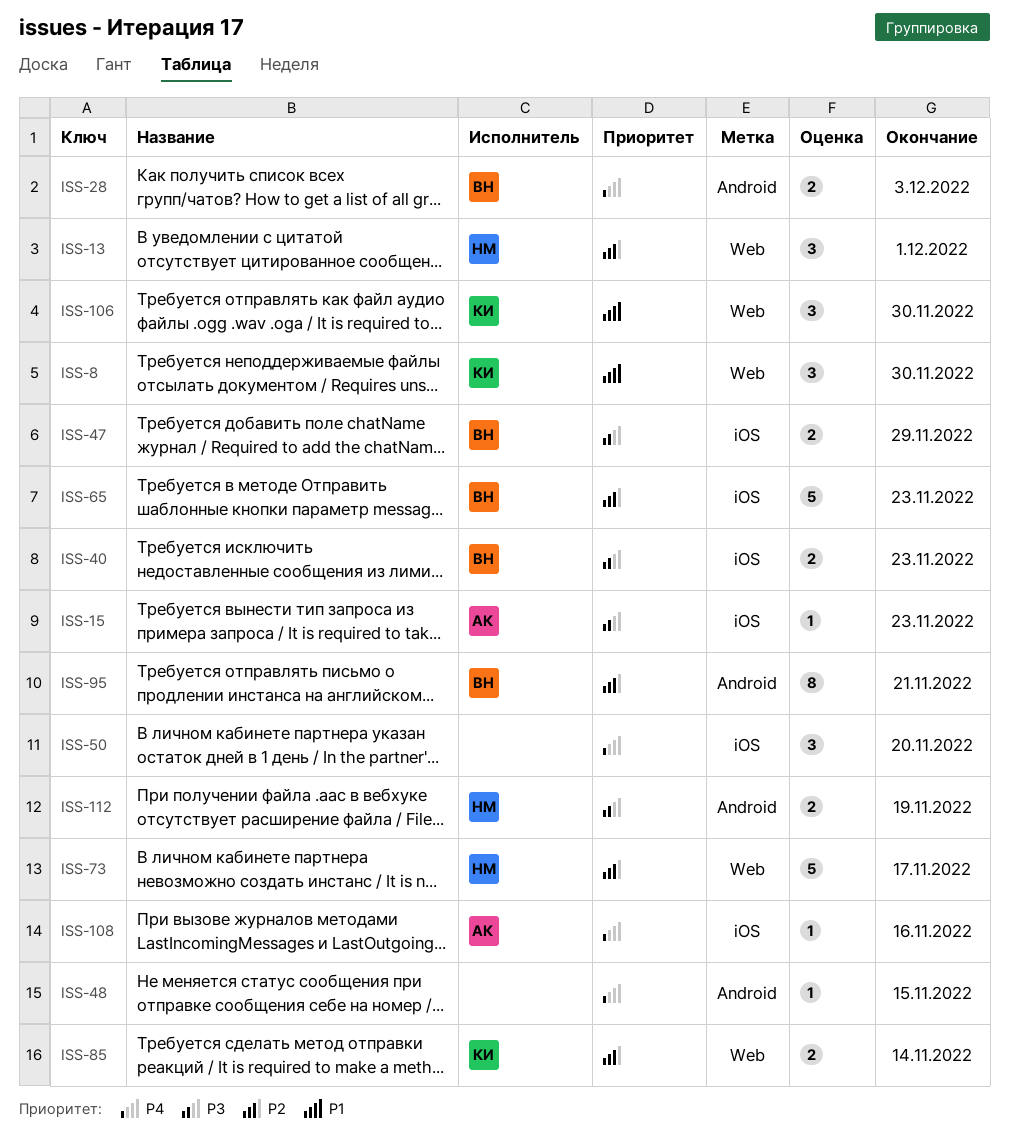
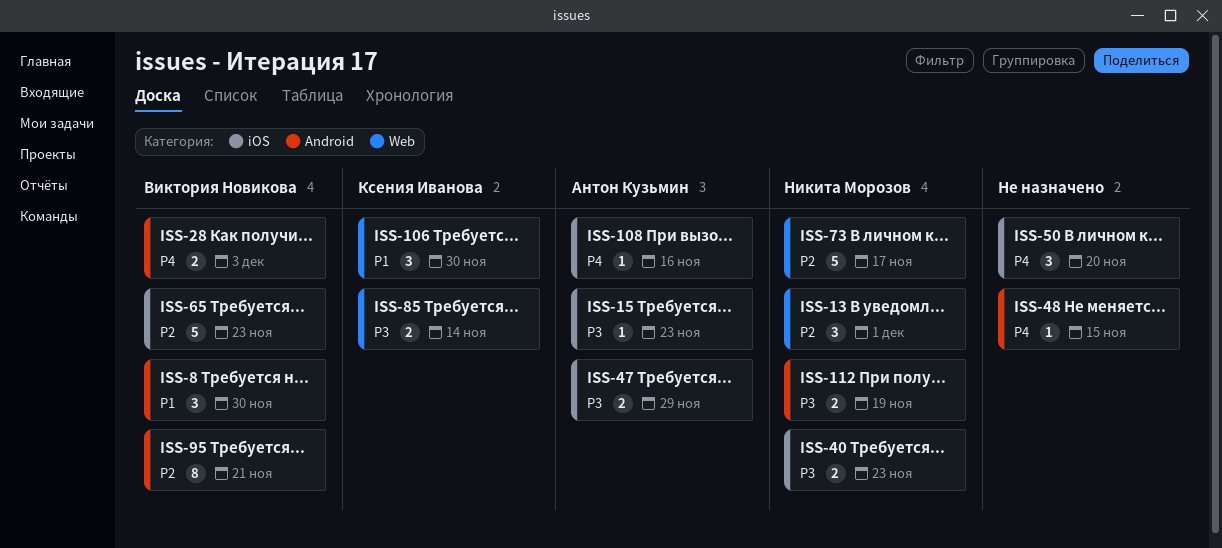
ISS-8, owner: Ксения Иванова -> Виктория Новикова
ISS-8, label: Web -> Android
ISS-40, owner: Виктория Новикова -> Никита Морозов
ISS-47, owner: Виктория Новикова -> Антон Кузьмин
ISS-85, priority: P2 -> P3

